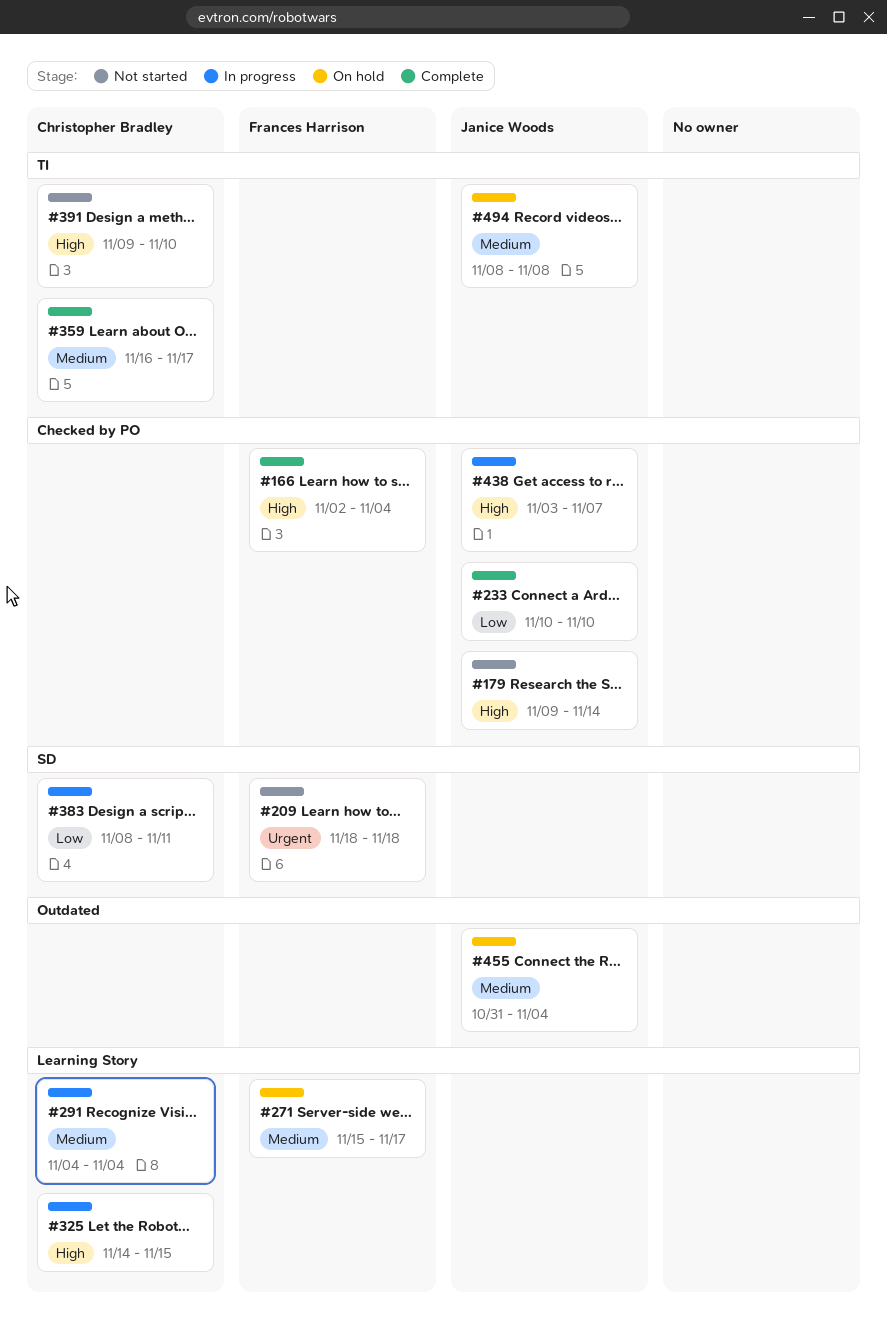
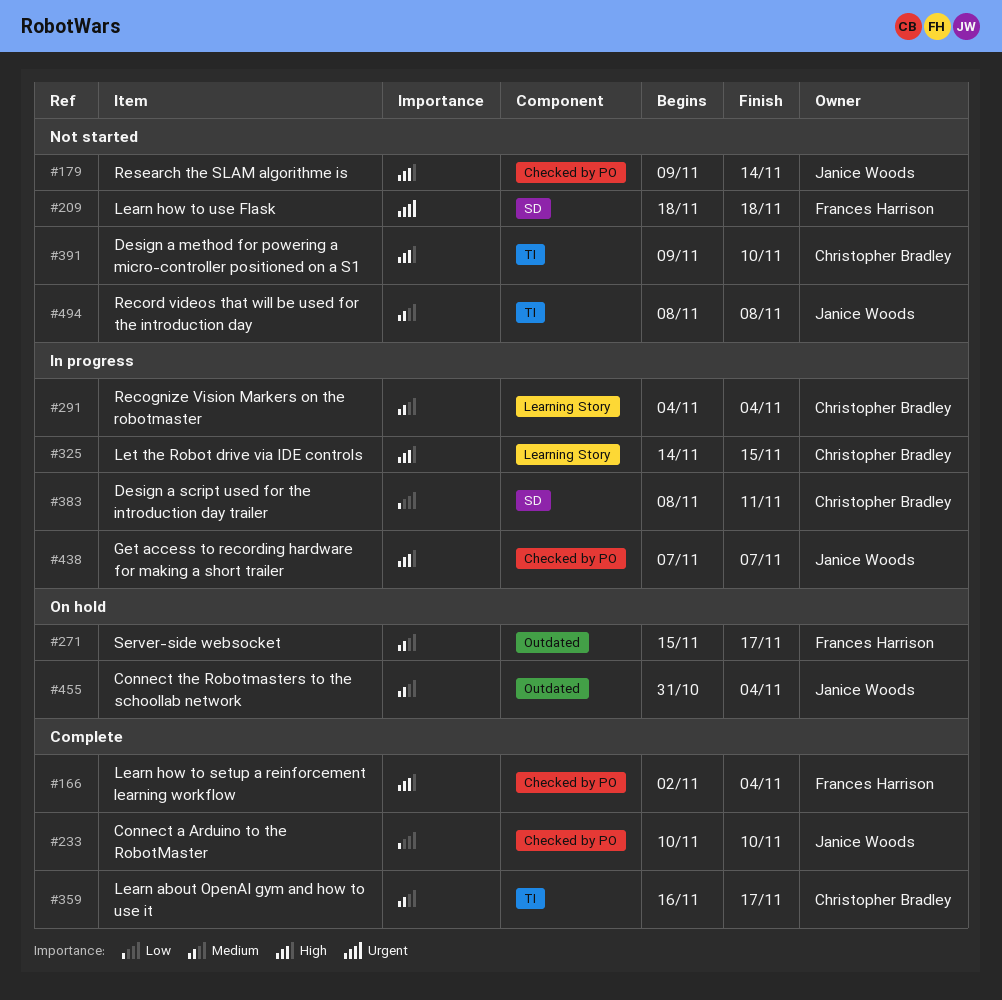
#271, label: Learning Story -> Outdated
#438, start: Nov 3 -> Nov 7
#494, status: On hold -> Not started

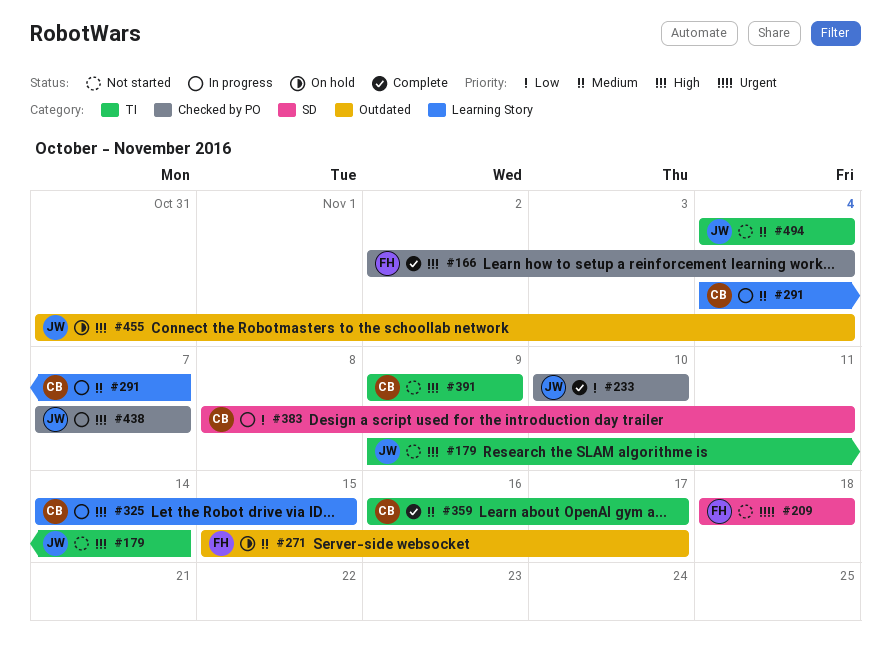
#179, label: Checked by PO -> TI
#291, due: Nov 4 -> Nov 7
#391, due: Nov 10 -> Nov 9
#455, priority: Medium -> High
#494, start: Nov 8 -> Nov 4
#494, due: Nov 8 -> Nov 4

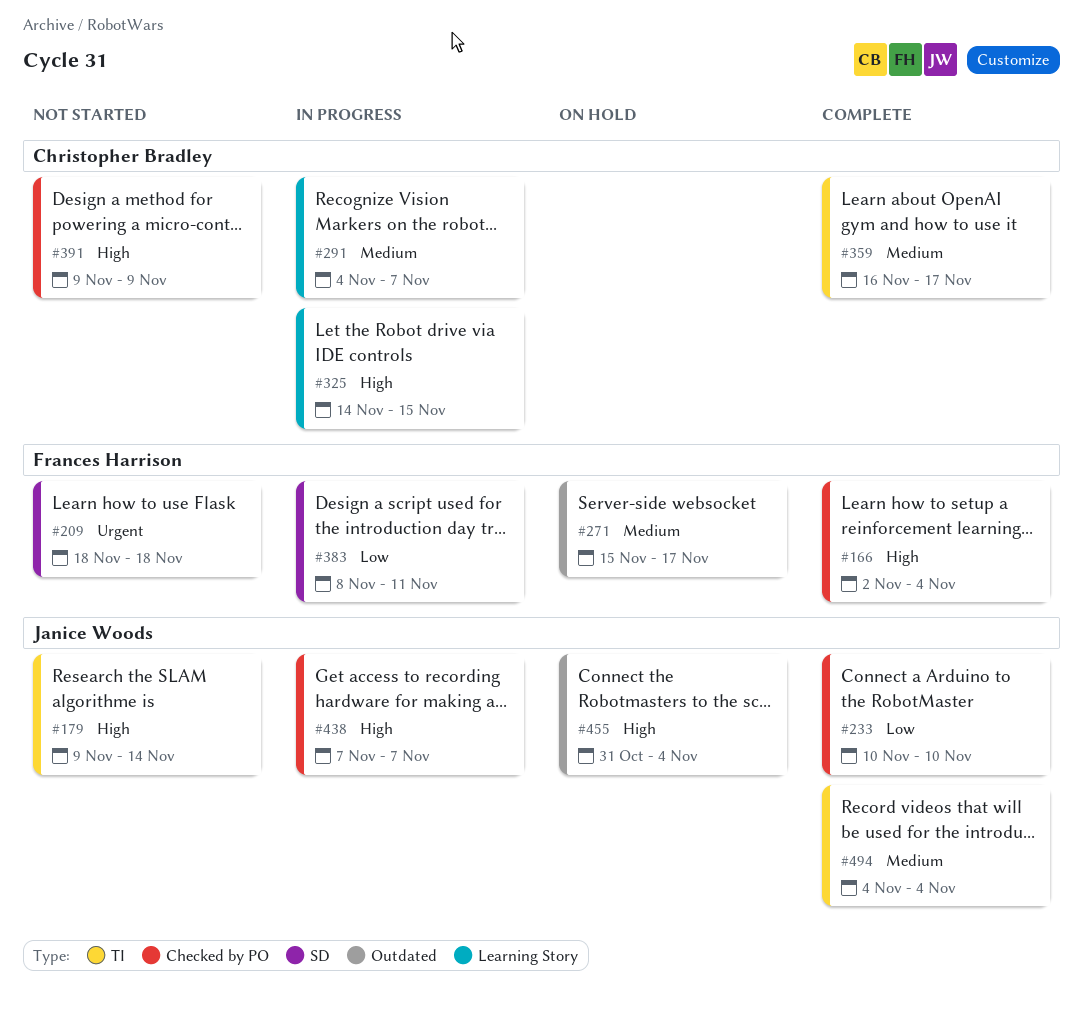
#383, owner: Christopher Bradley -> Frances Harrison
#391, label: TI -> Checked by PO
#494, status: Not started -> Complete

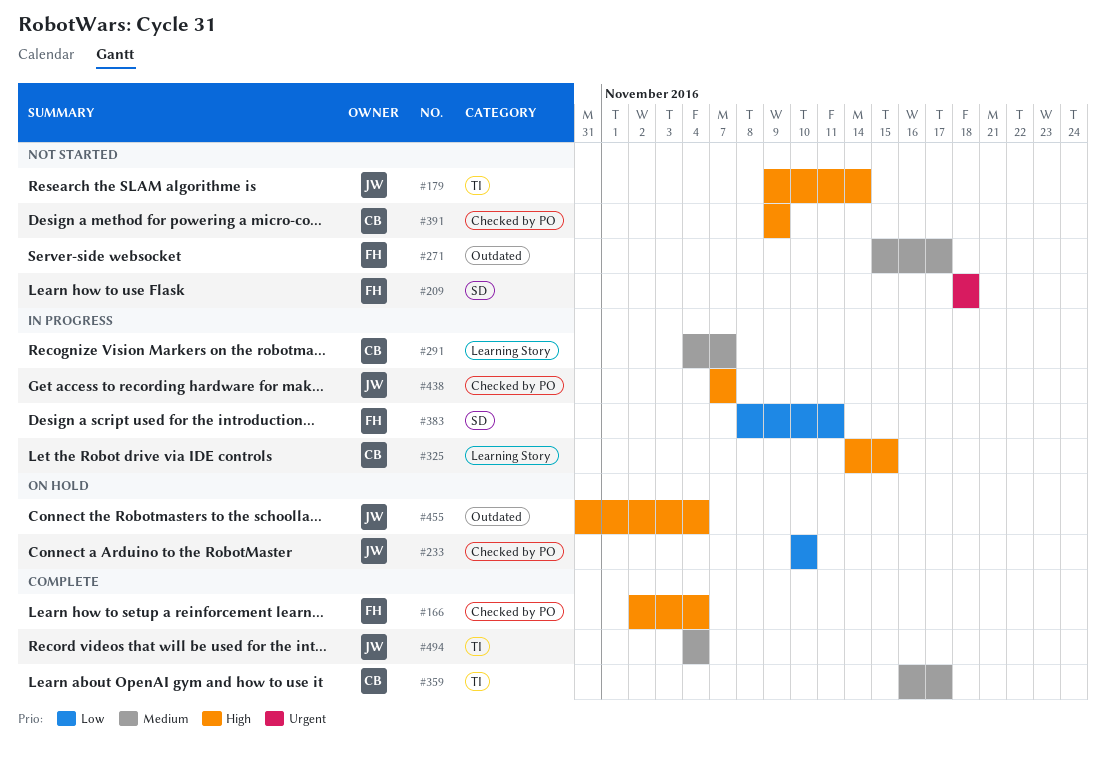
#233, status: Complete -> On hold
#271, status: On hold -> Not started

